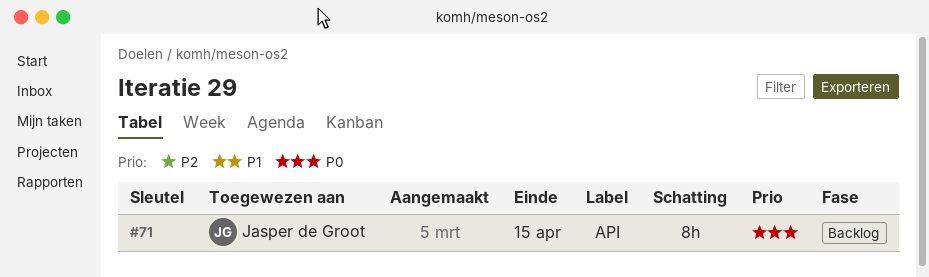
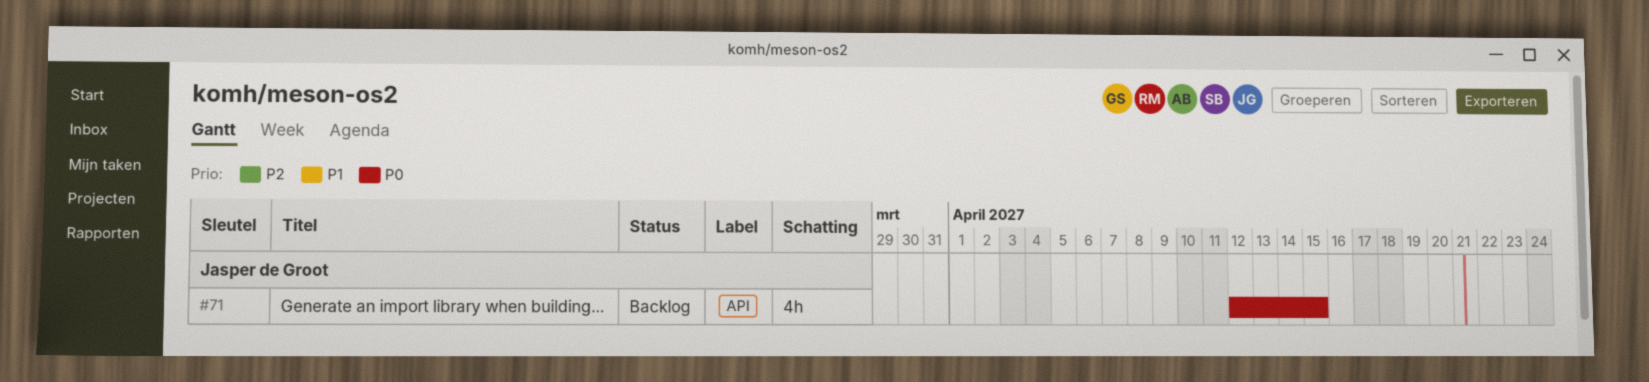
#71, estimate: 8h -> 4h

